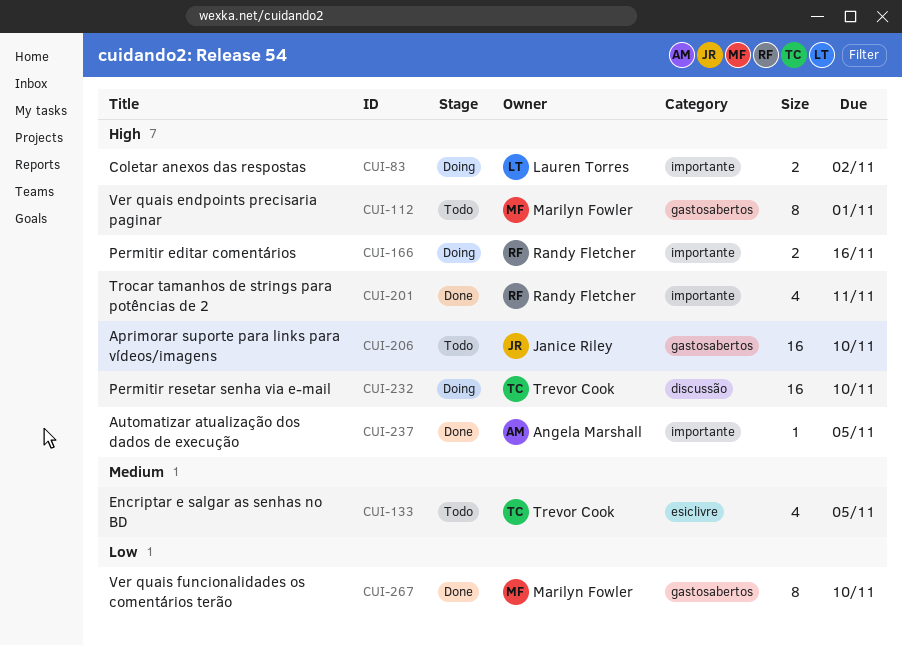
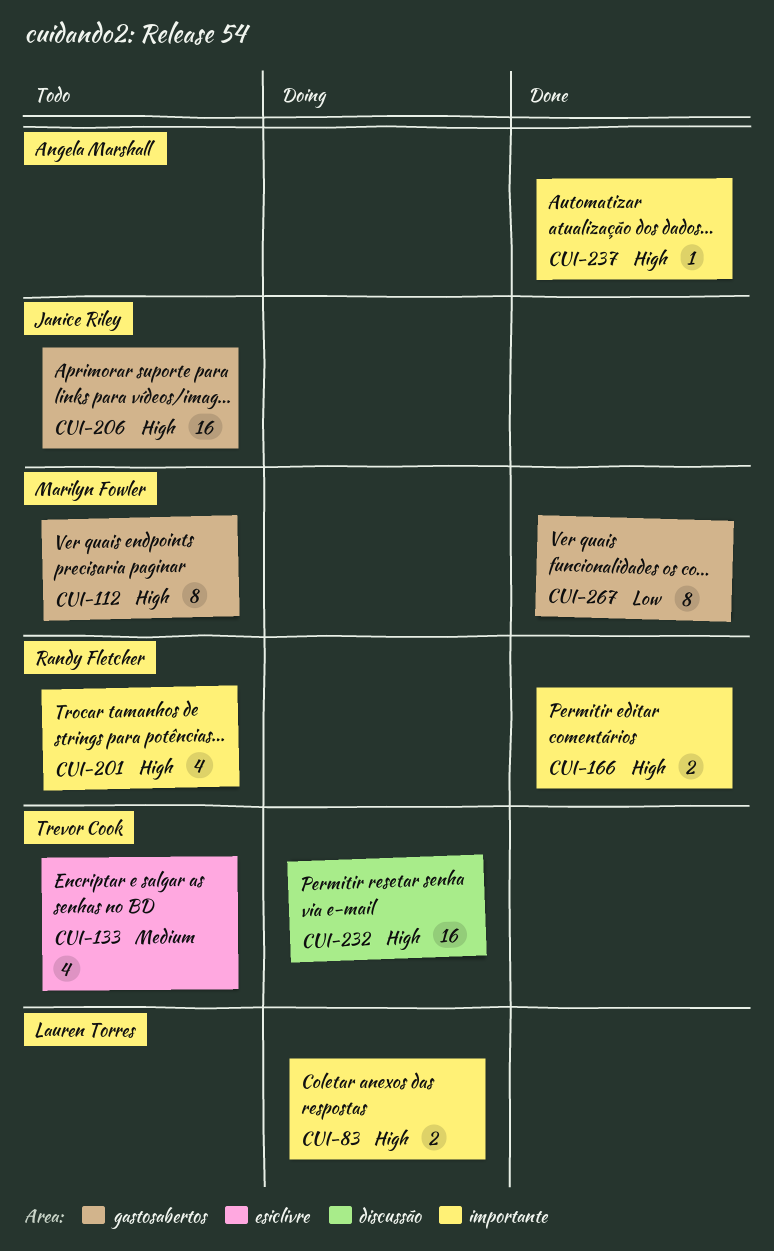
CUI-166, status: Doing -> Done
CUI-201, status: Done -> Todo

